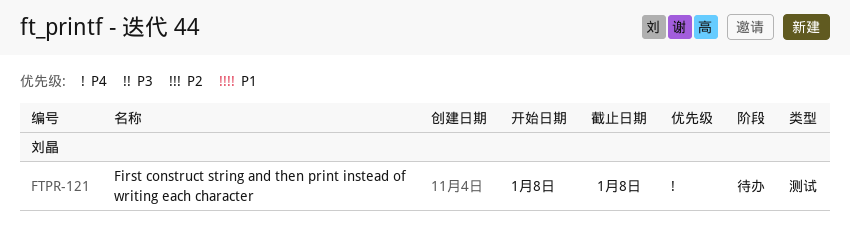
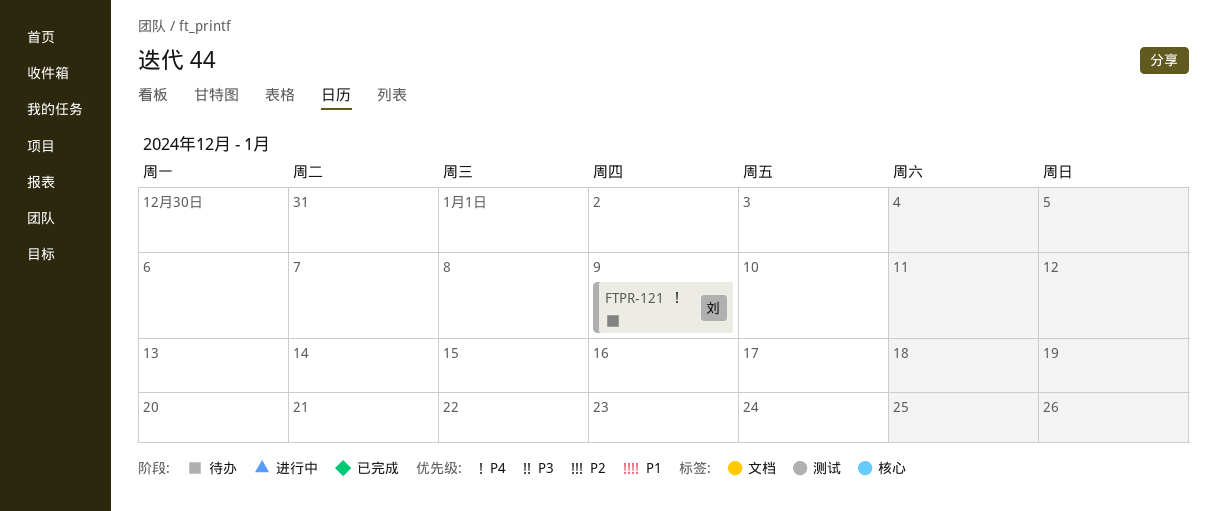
FTPR-121, due: Jan 8 -> Jan 9

